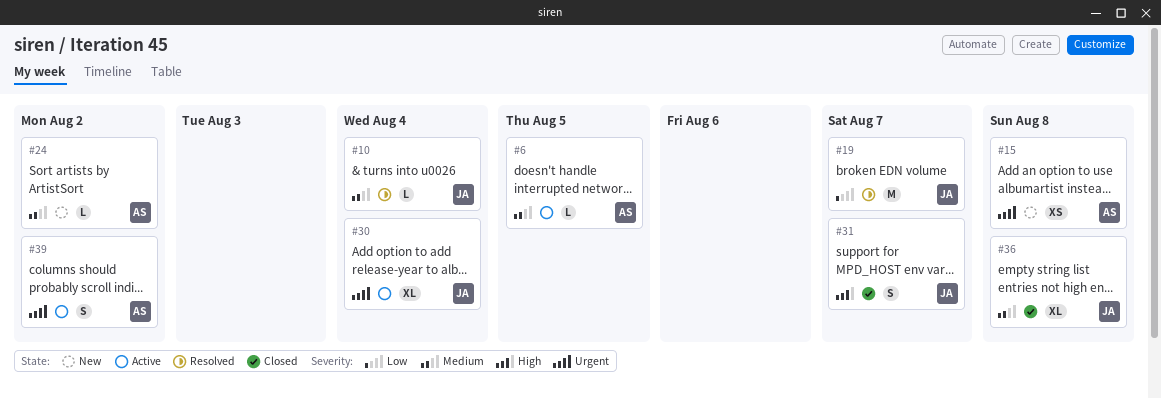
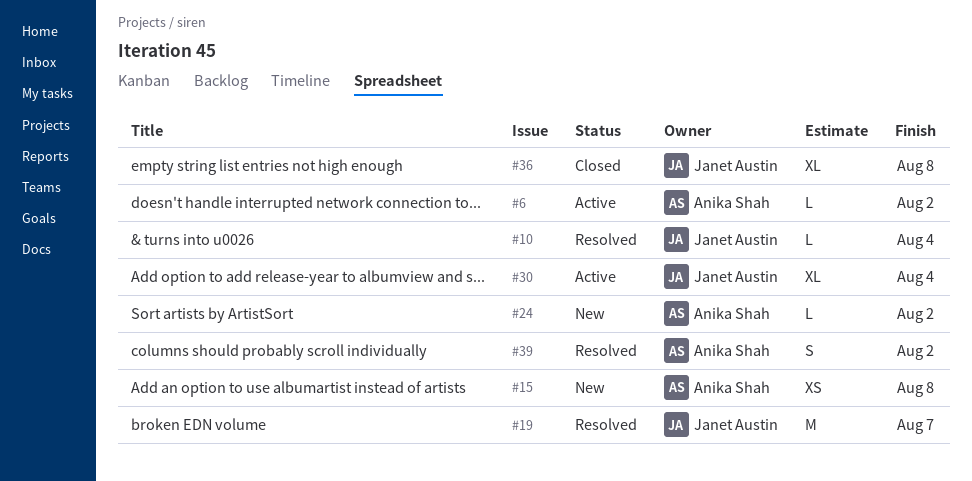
#6, due: Aug 5 -> Aug 2
#31: present -> none
#39, status: Active -> Resolved

